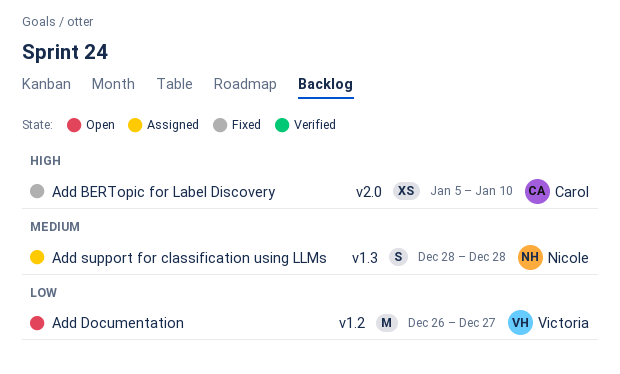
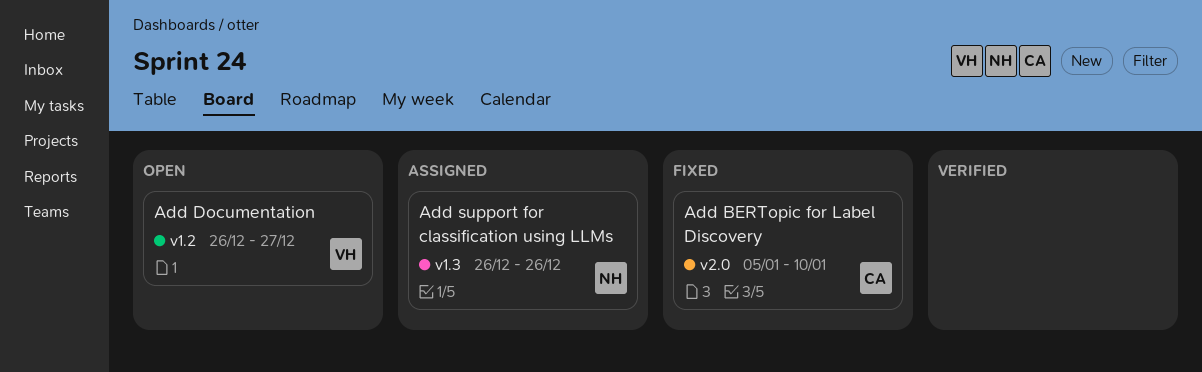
Add support for classification using LLMs, start: Dec 28 -> Dec 26
Add support for classification using LLMs, due: Dec 28 -> Dec 26

